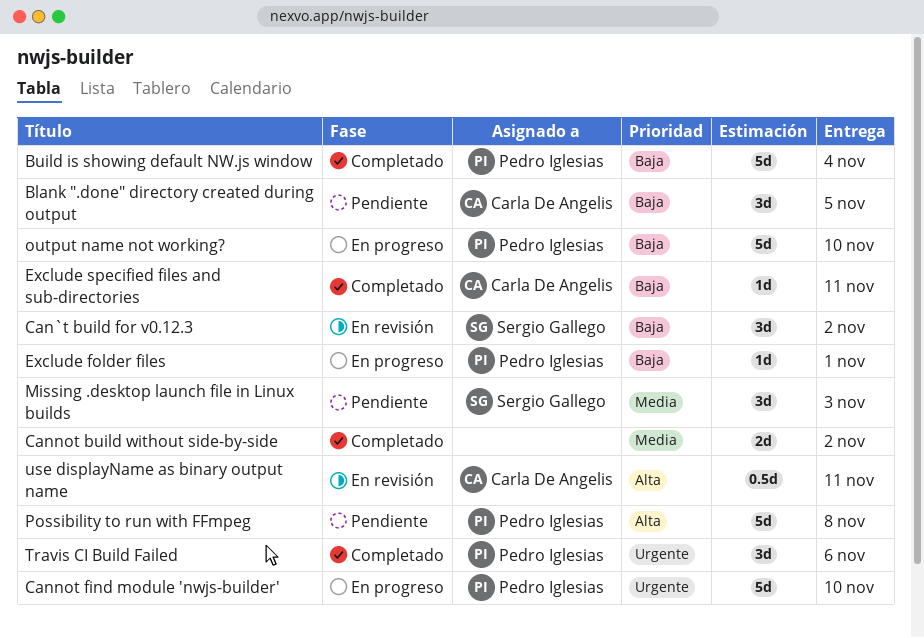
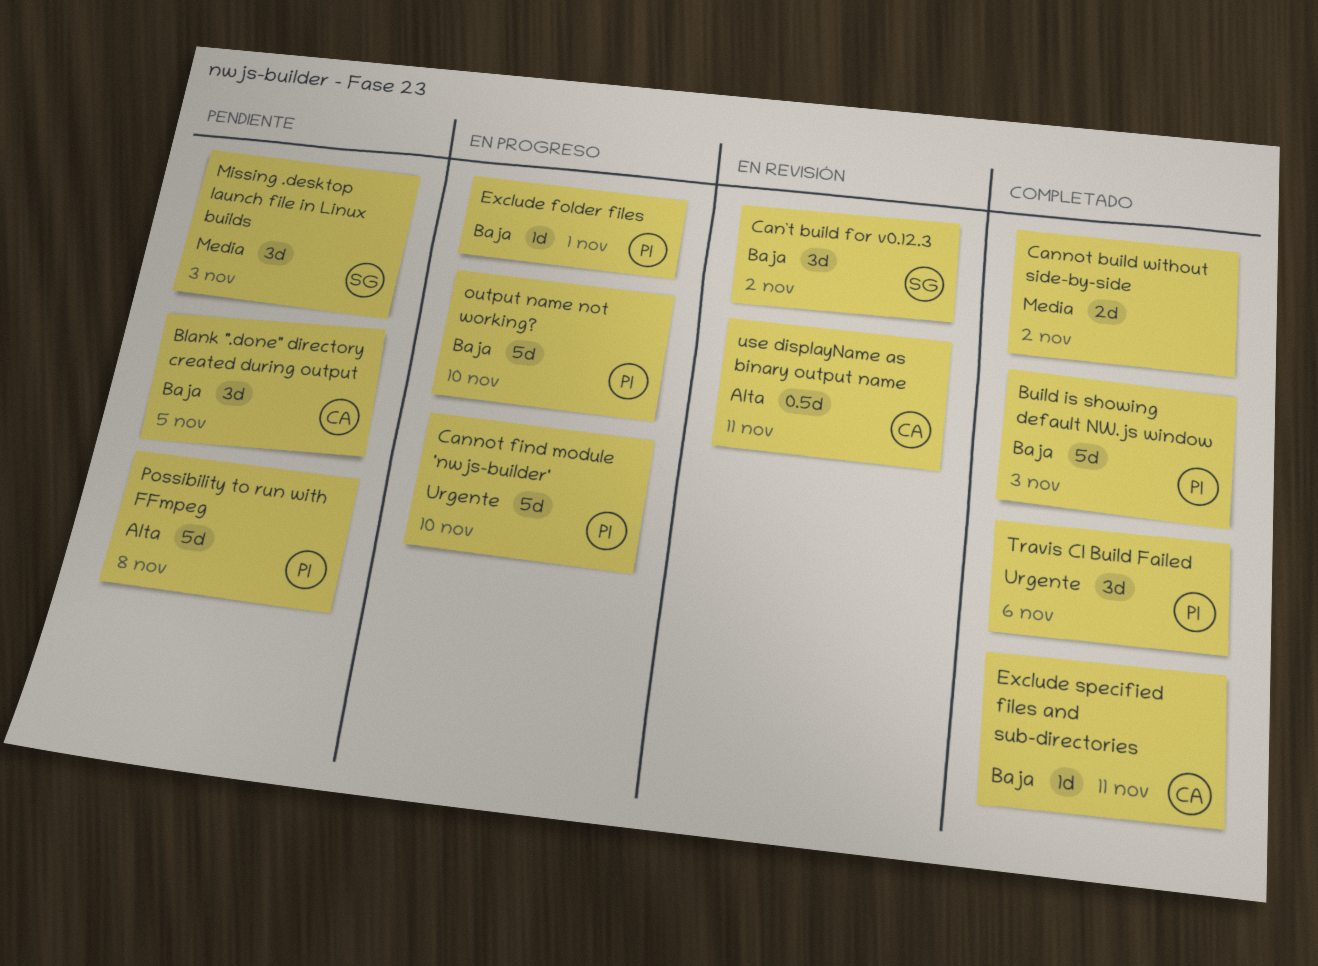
Build is showing default NW.js window, due: Nov 4 -> Nov 3

